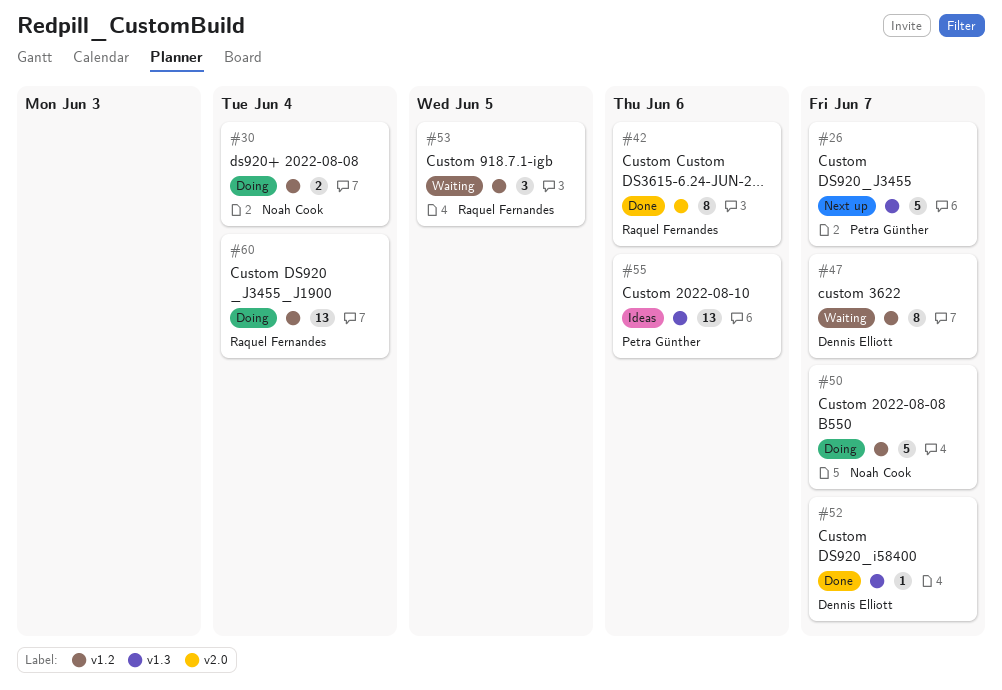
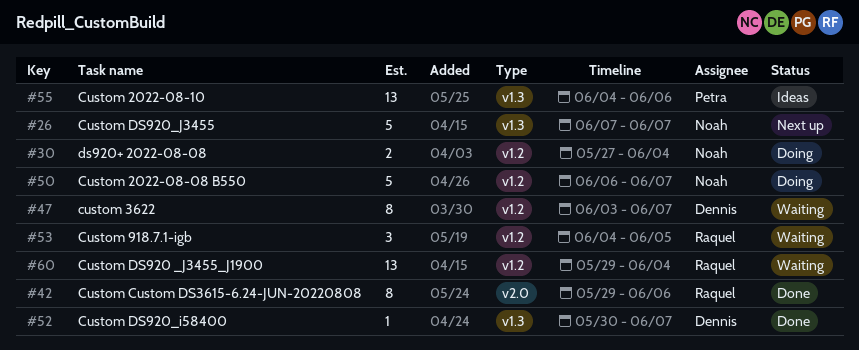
#26, owner: Petra Günther -> Noah Cook
#60, status: Doing -> Waiting

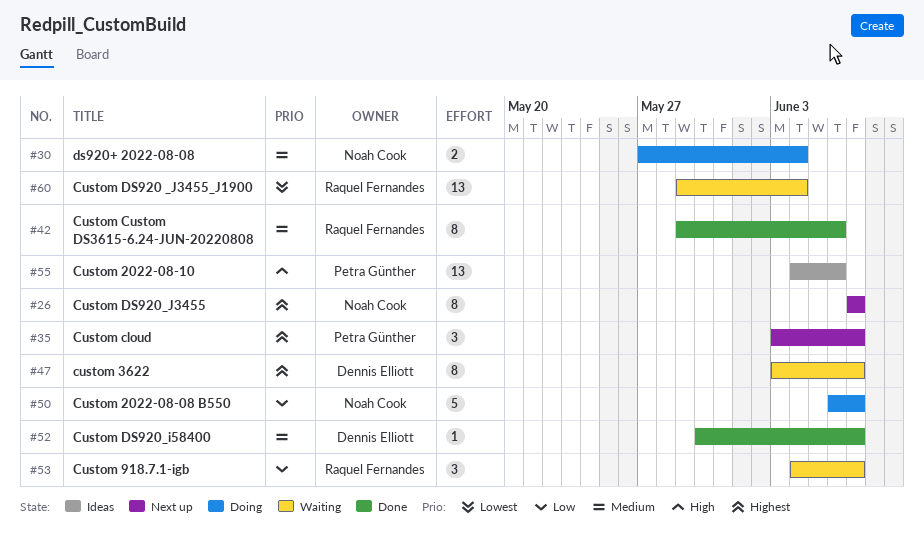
#26, estimate: 5 -> 8
#35: none -> present
#53, due: Jun 5 -> Jun 7

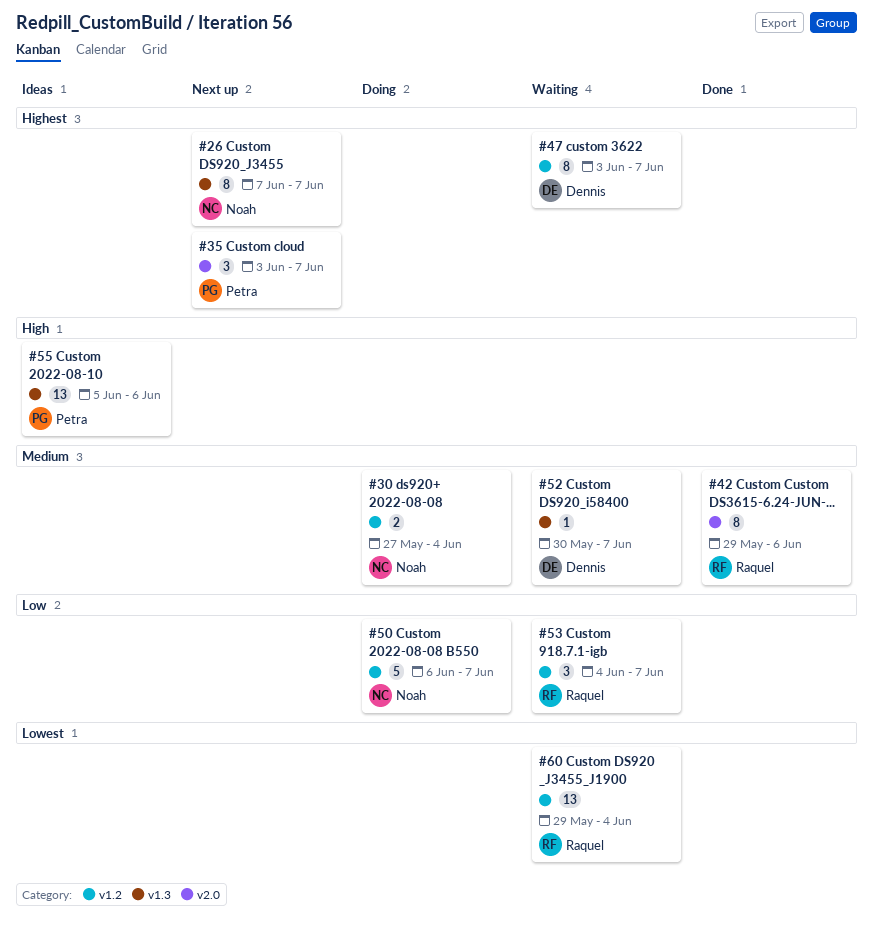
#52, status: Done -> Waiting
#55, start: Jun 4 -> Jun 5

